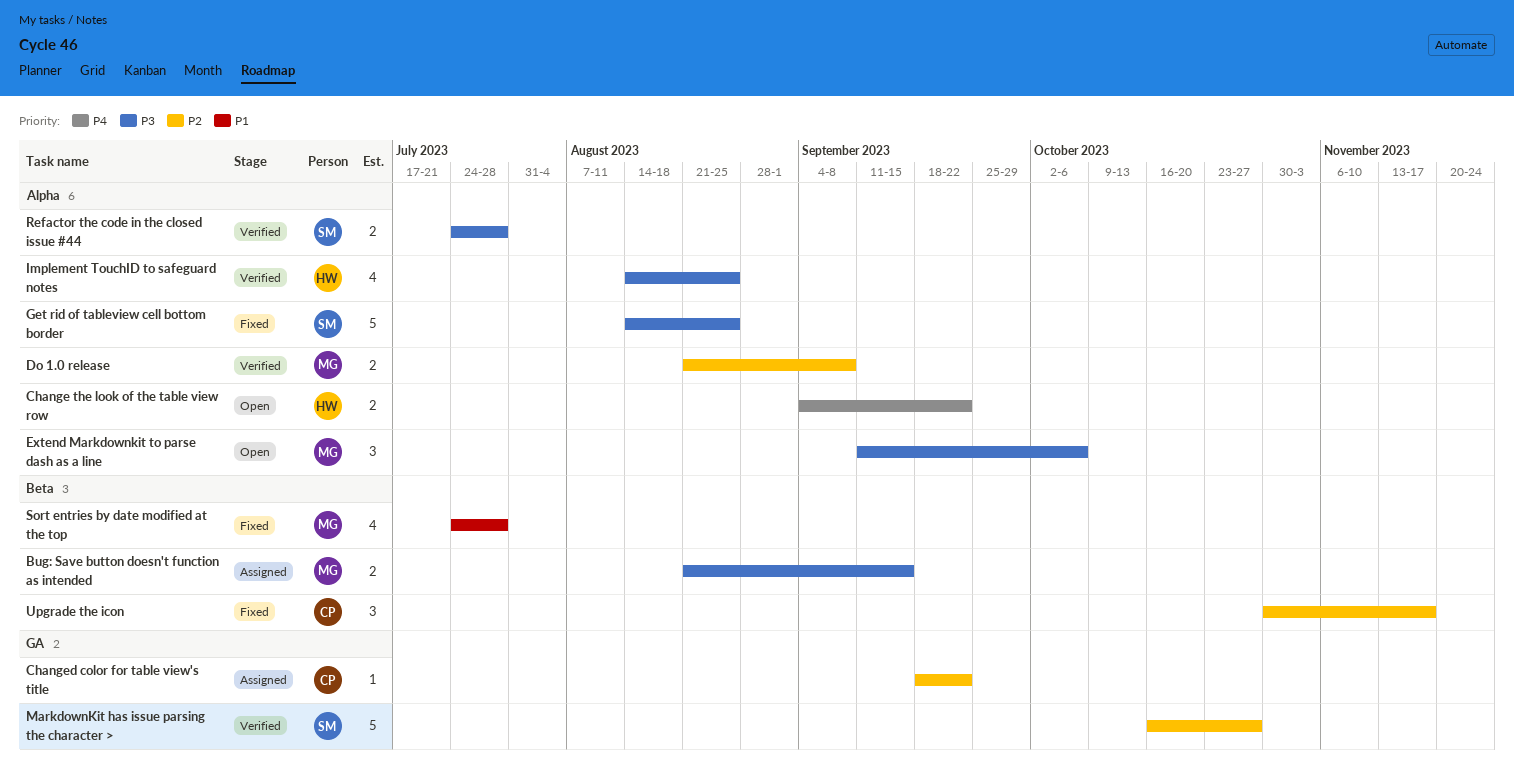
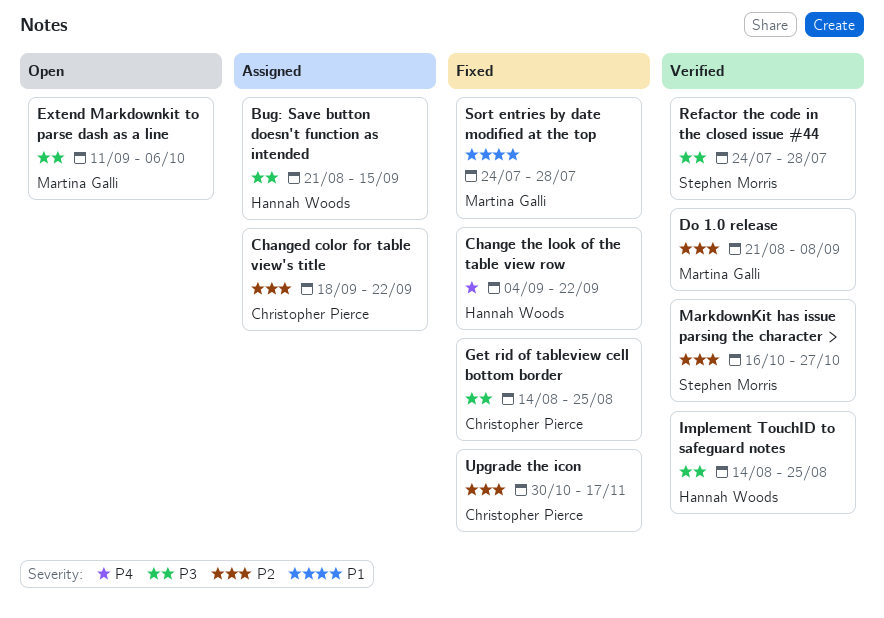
Bug: Save button doesn't function as intended, owner: Martina Galli -> Hannah Woods
Change the look of the table view row, status: Open -> Fixed
Get rid of tableview cell bottom border, owner: Stephen Morris -> Christopher Pierce

